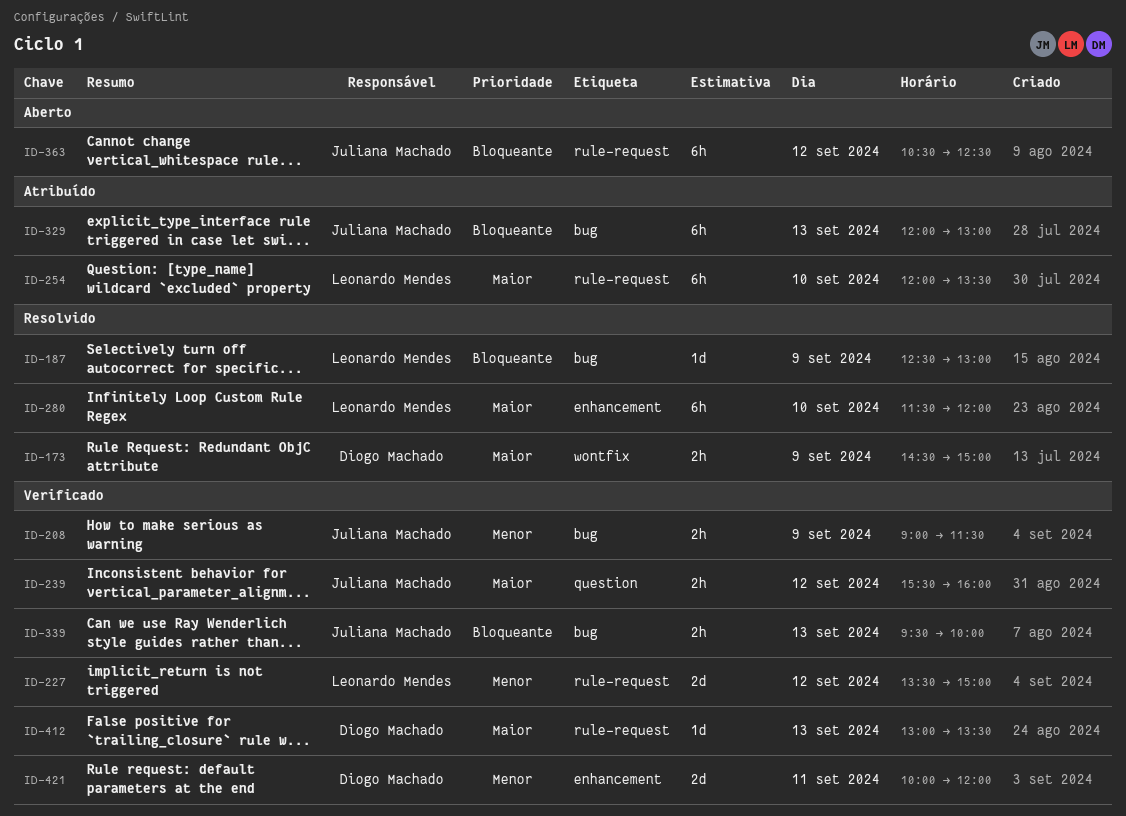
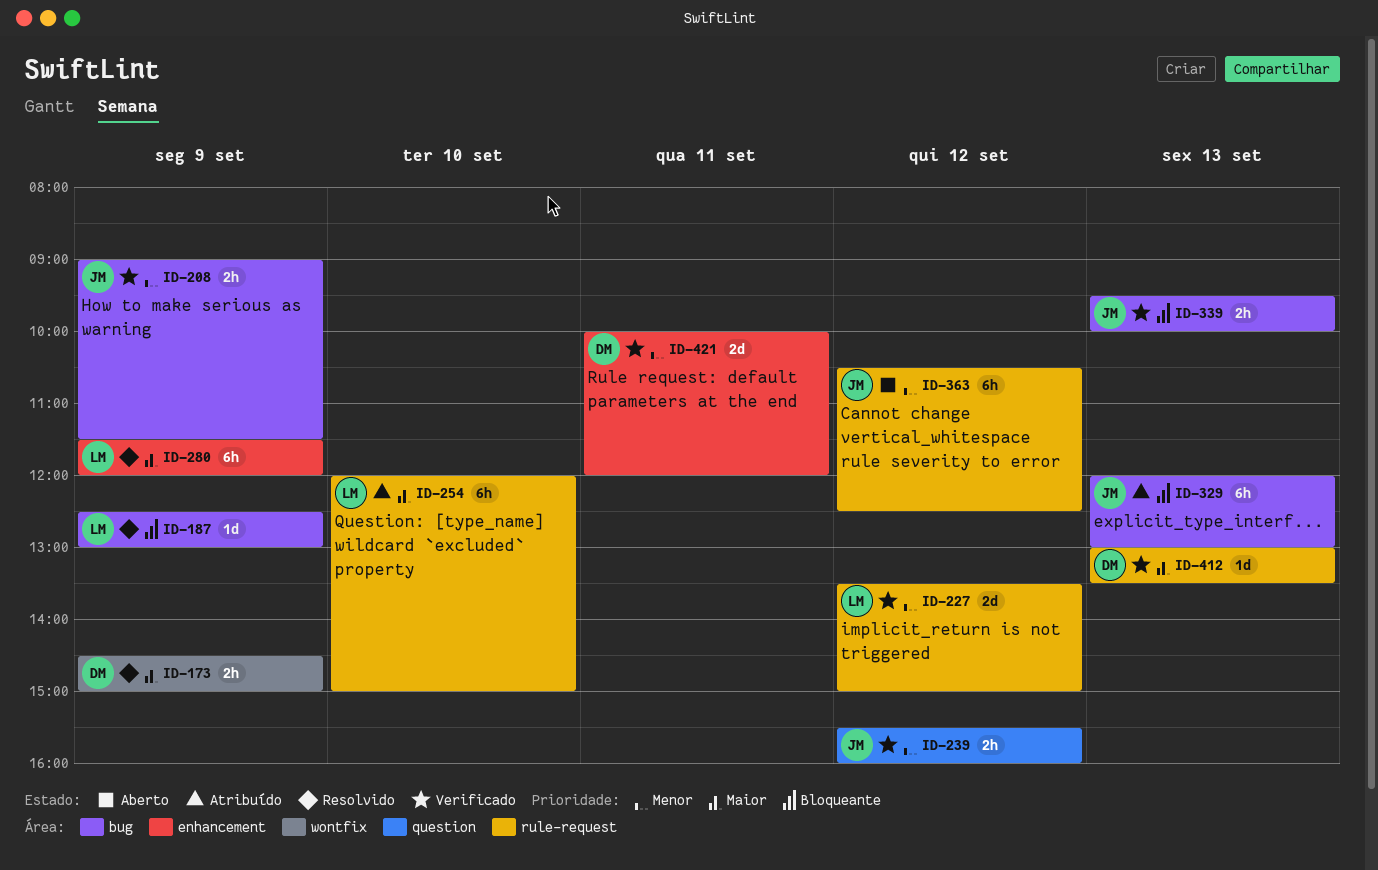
ID-239, priority: Maior -> Menor
ID-254, ends: 13:30 -> 15:00
ID-280, day: Sep 10 -> Sep 9
ID-363, priority: Bloqueante -> Menor

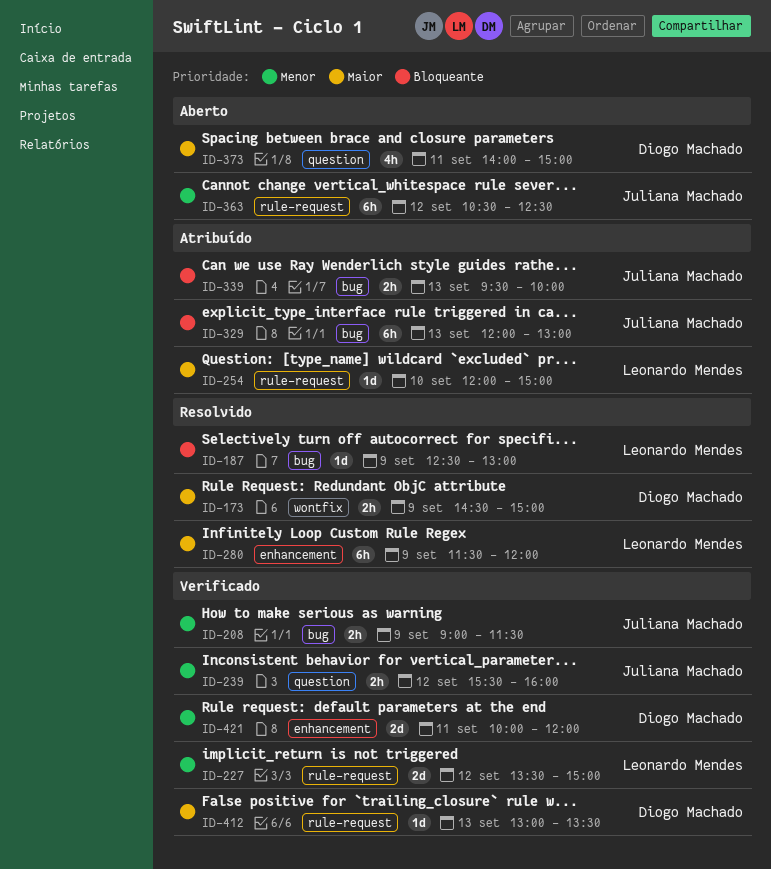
ID-254, estimate: 6h -> 1d
ID-339, status: Verificado -> Atribuído
ID-373: none -> present

